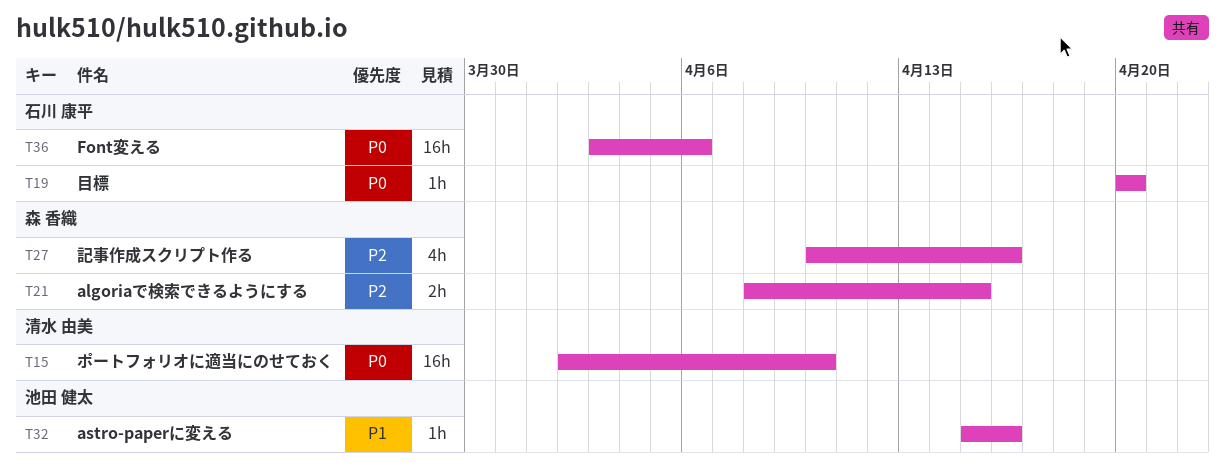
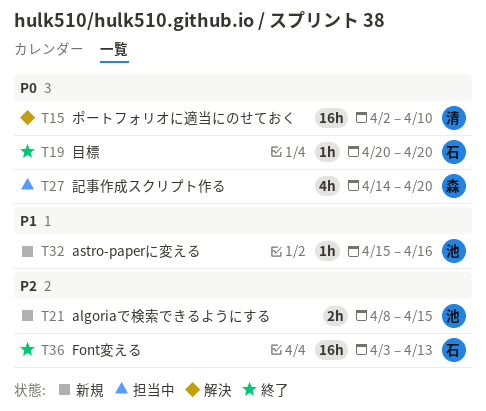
T21, owner: 森 香織 -> 池田 健太
T27, priority: P2 -> P0
T27, start: Apr 10 -> Apr 14
T27, due: Apr 16 -> Apr 20
T36, priority: P0 -> P2
T36, due: Apr 6 -> Apr 13

